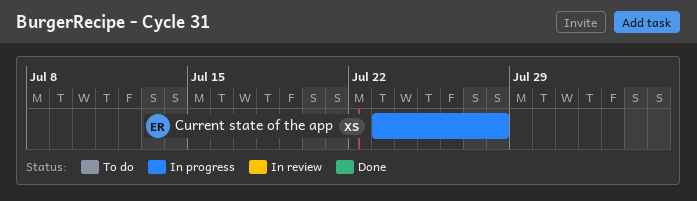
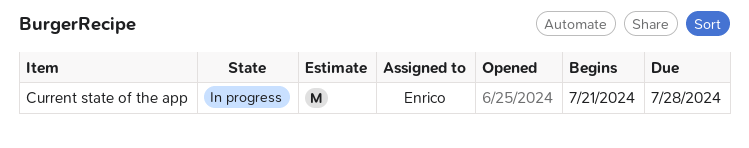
Current state of the app, estimate: XS -> M
Current state of the app, start: Jul 23 -> Jul 21

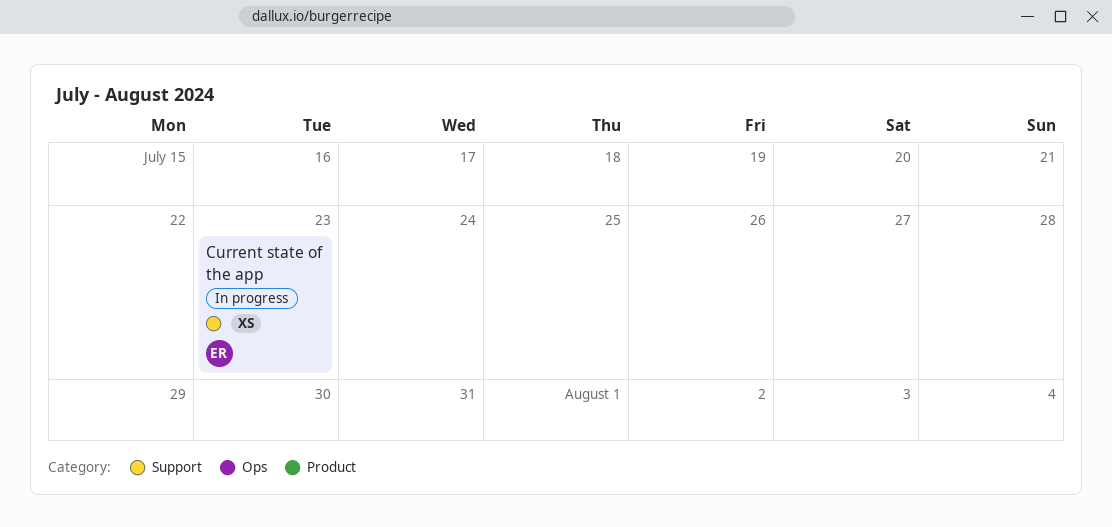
Current state of the app, estimate: M -> XS
Current state of the app, due: Jul 28 -> Jul 23

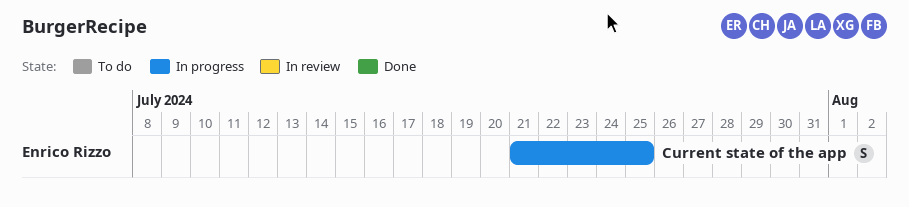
Current state of the app, estimate: XS -> S
Current state of the app, due: Jul 23 -> Jul 25

